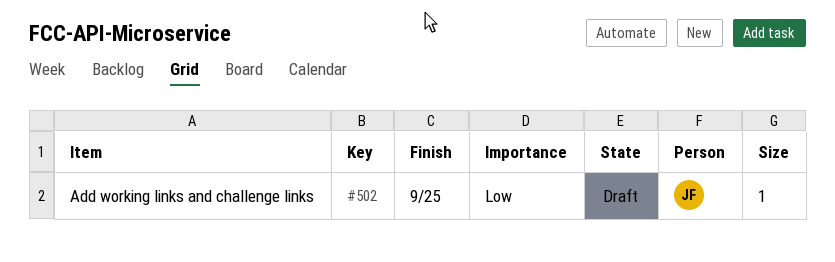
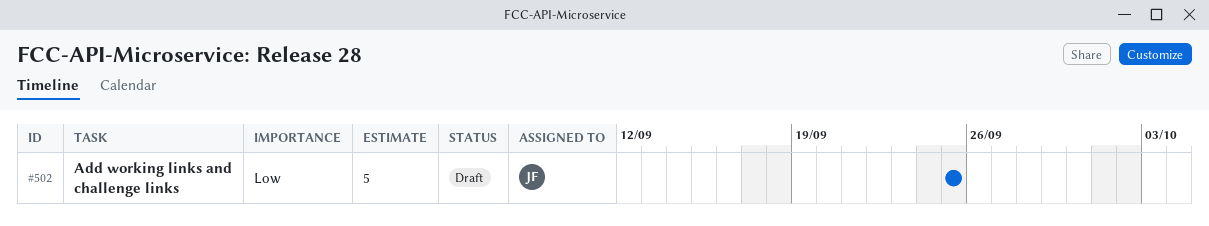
#502, estimate: 1 -> 5

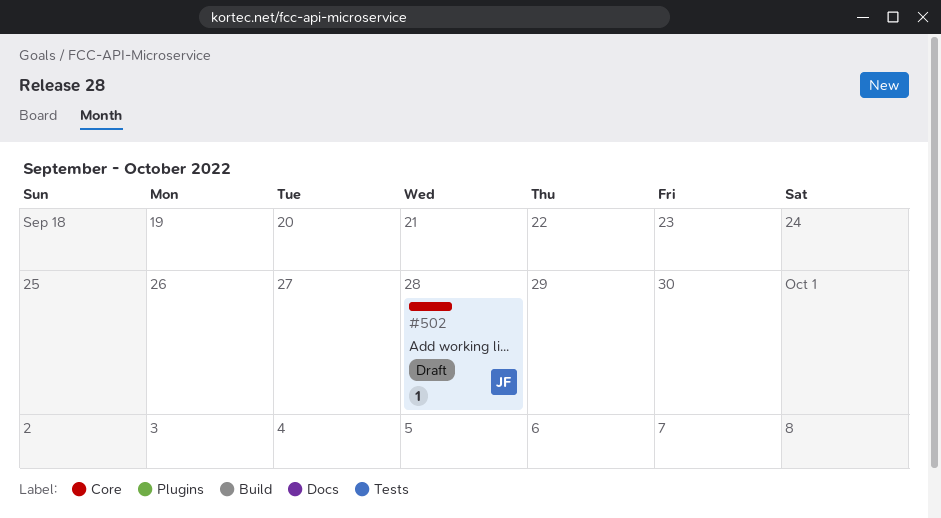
#502, estimate: 5 -> 1
#502, due: Sep 25 -> Sep 28

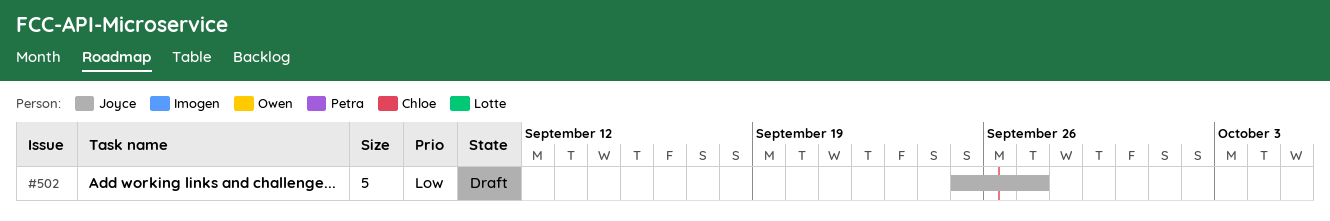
#502, estimate: 1 -> 5
#502, due: Sep 28 -> Sep 27

